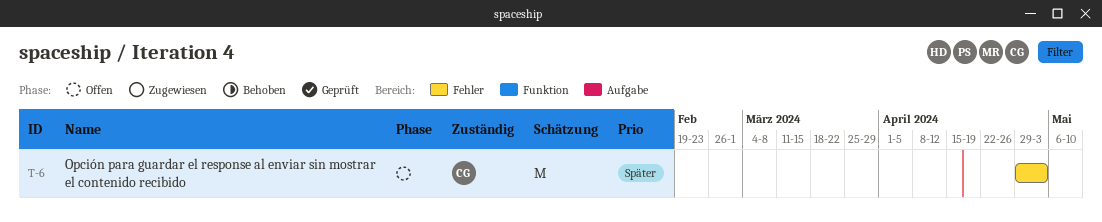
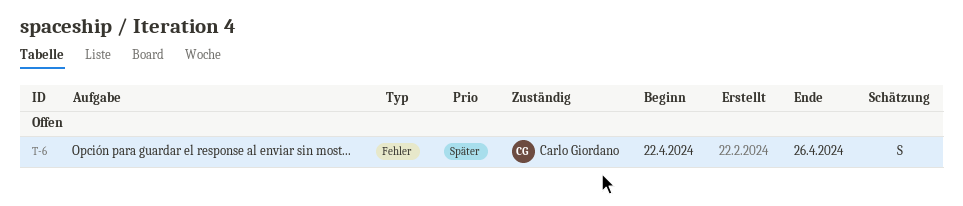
T-6, estimate: M -> S
T-6, start: Apr 29 -> Apr 22
T-6, due: May 3 -> Apr 26

